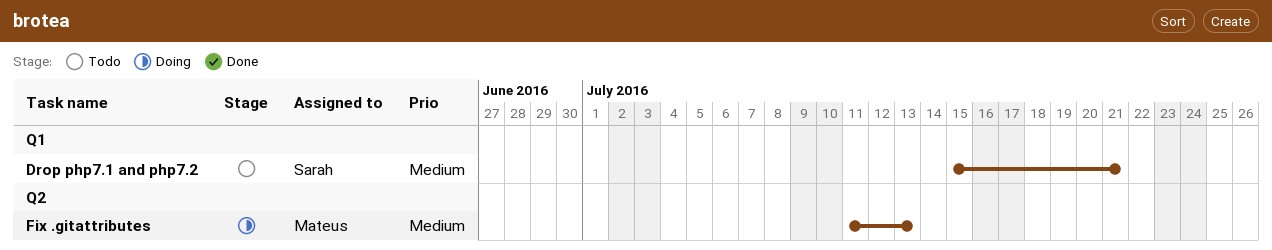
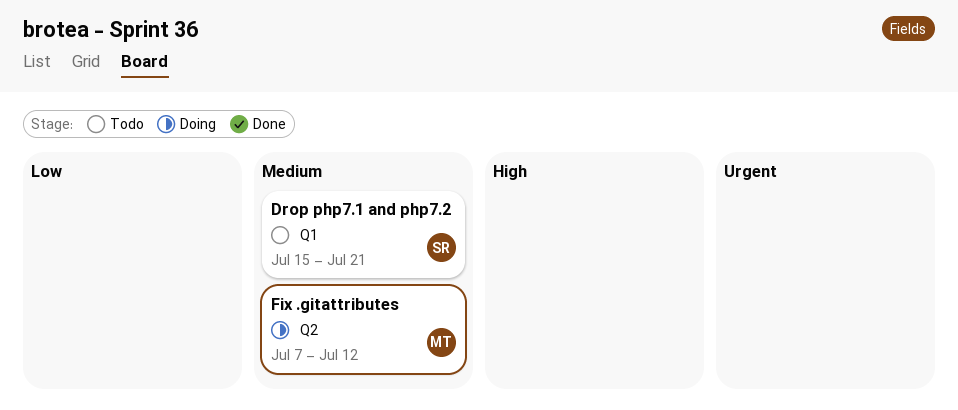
Fix .gitattributes, start: Jul 11 -> Jul 7
Fix .gitattributes, due: Jul 13 -> Jul 12

